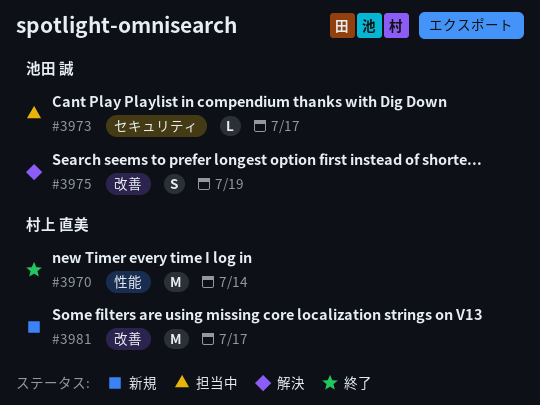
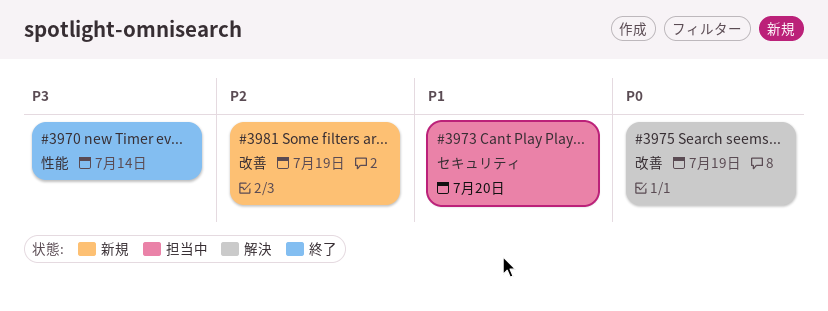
#3973, due: Jul 17 -> Jul 20
#3981, due: Jul 17 -> Jul 19

